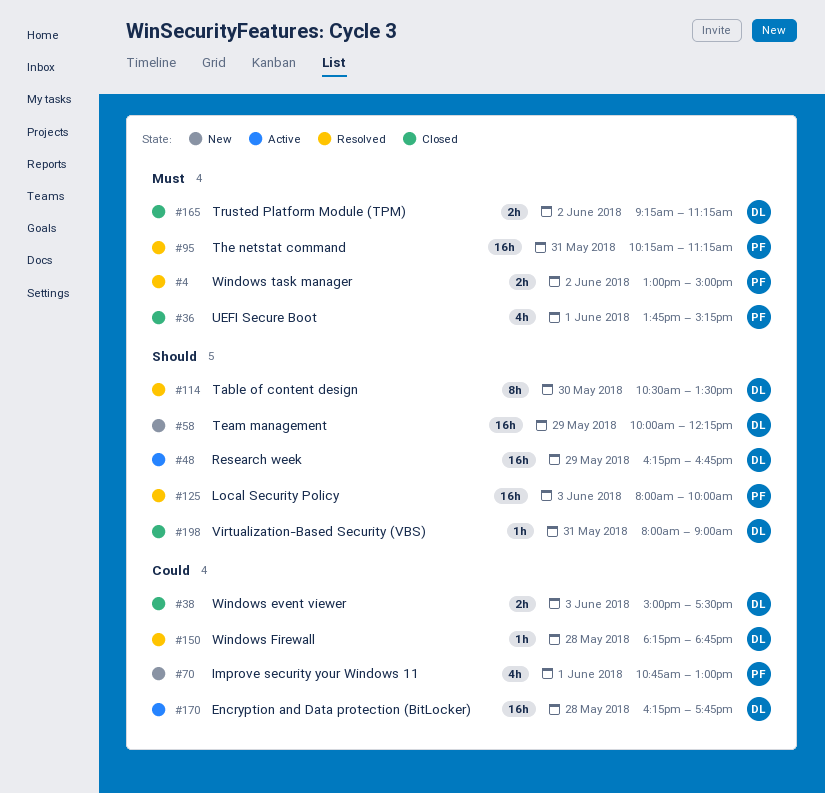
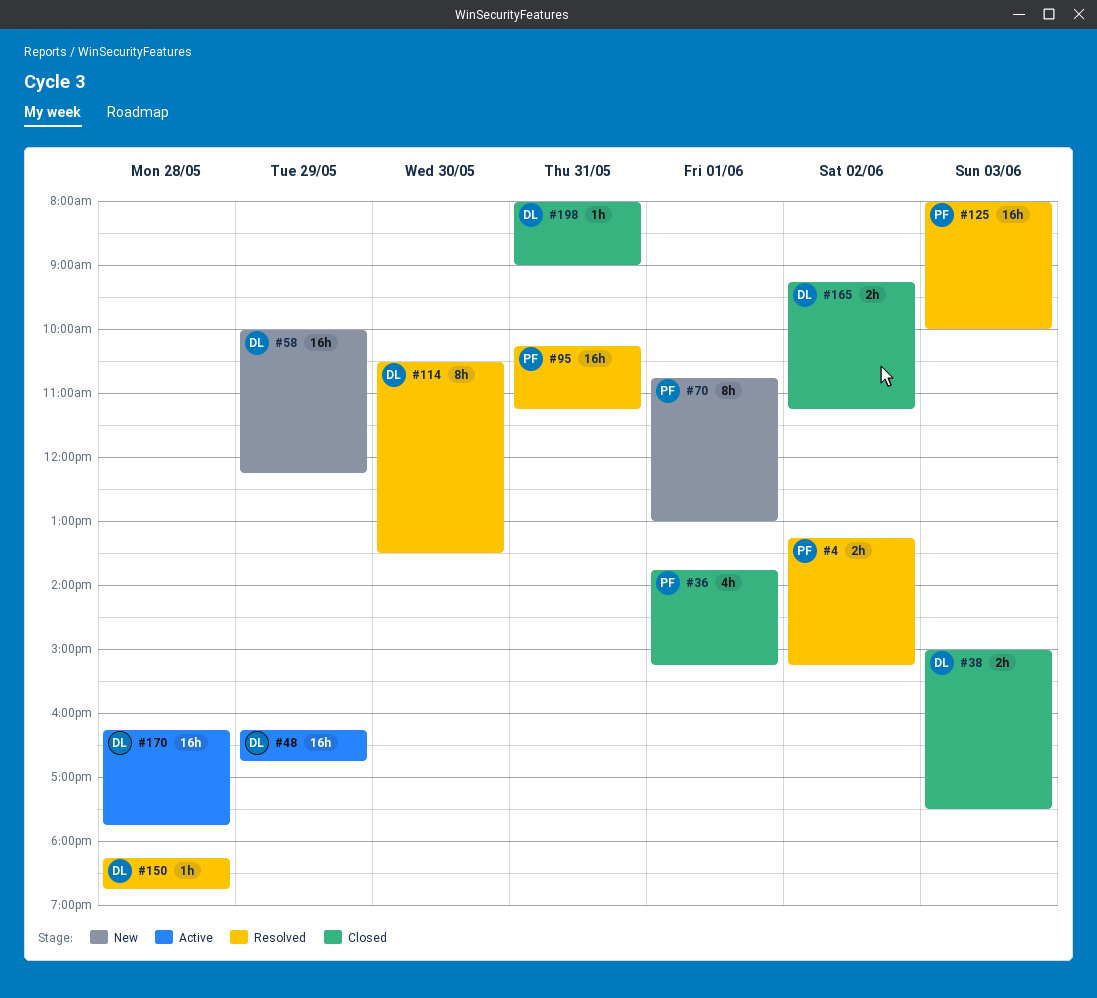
#4, begins: 13:00 -> 13:15
#4, ends: 15:00 -> 15:15
#70, estimate: 4h -> 8h

